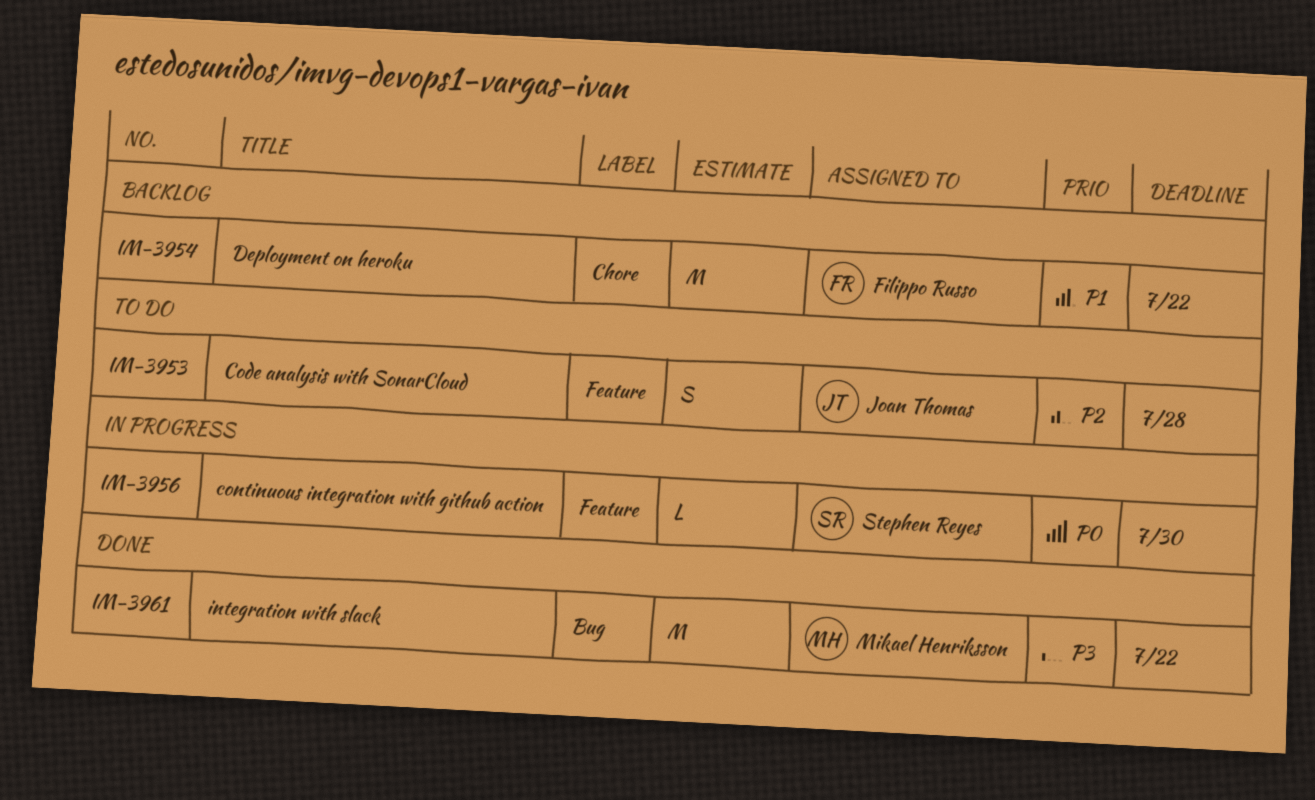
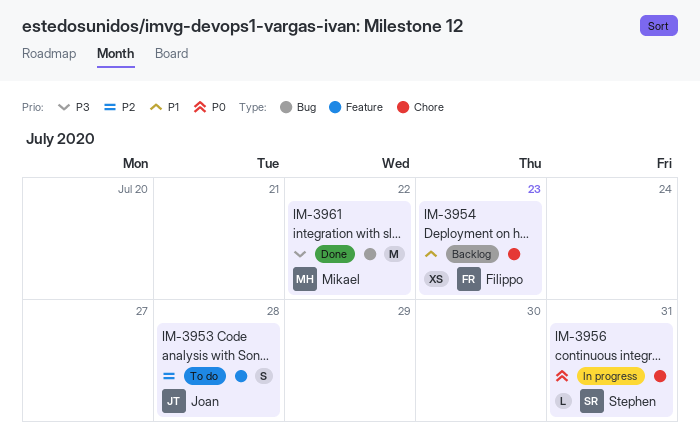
IM-3954, estimate: M -> XS
IM-3954, due: Jul 22 -> Jul 23
IM-3956, label: Feature -> Chore
IM-3956, due: Jul 30 -> Jul 31

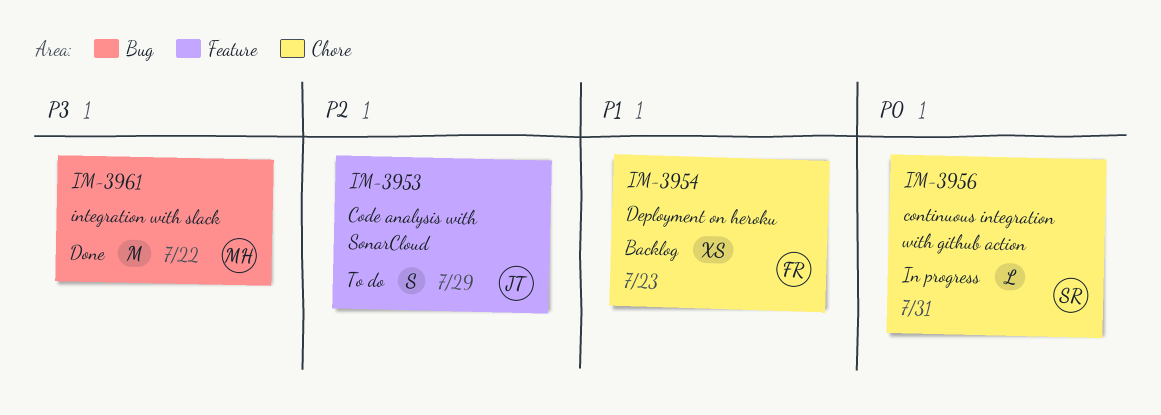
IM-3953, due: Jul 28 -> Jul 29

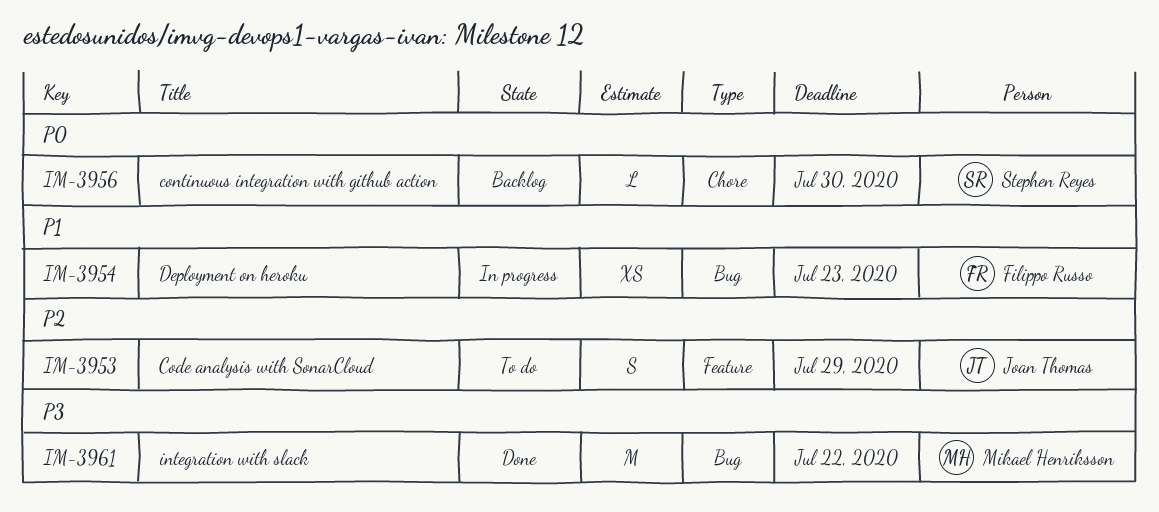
IM-3954, status: Backlog -> In progress
IM-3954, label: Chore -> Bug
IM-3956, status: In progress -> Backlog
IM-3956, due: Jul 31 -> Jul 30

